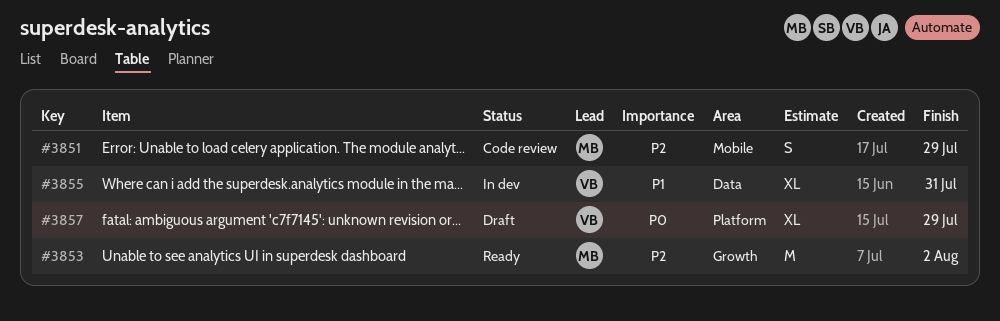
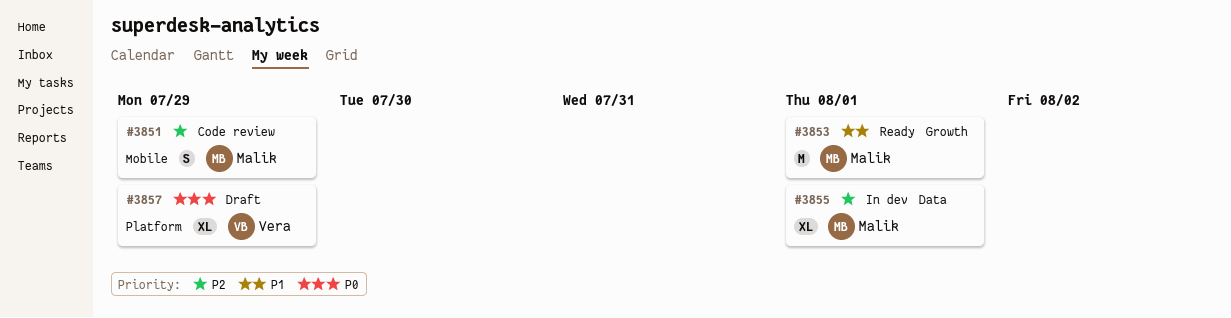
#3853, priority: P2 -> P1
#3853, due: Aug 2 -> Aug 1
#3855, owner: Vera -> Malik
#3855, priority: P1 -> P2
#3855, due: Jul 31 -> Aug 1

